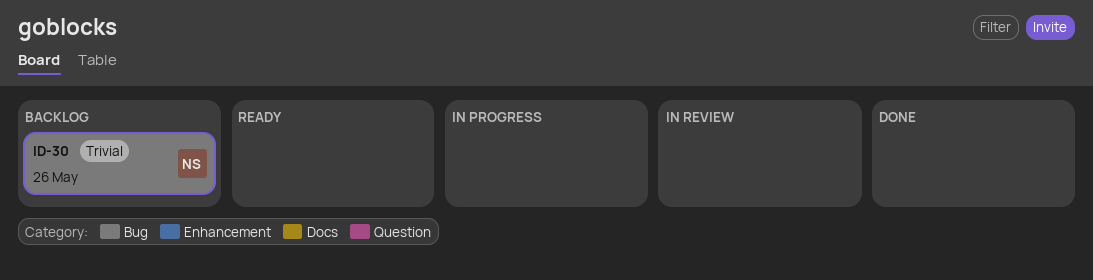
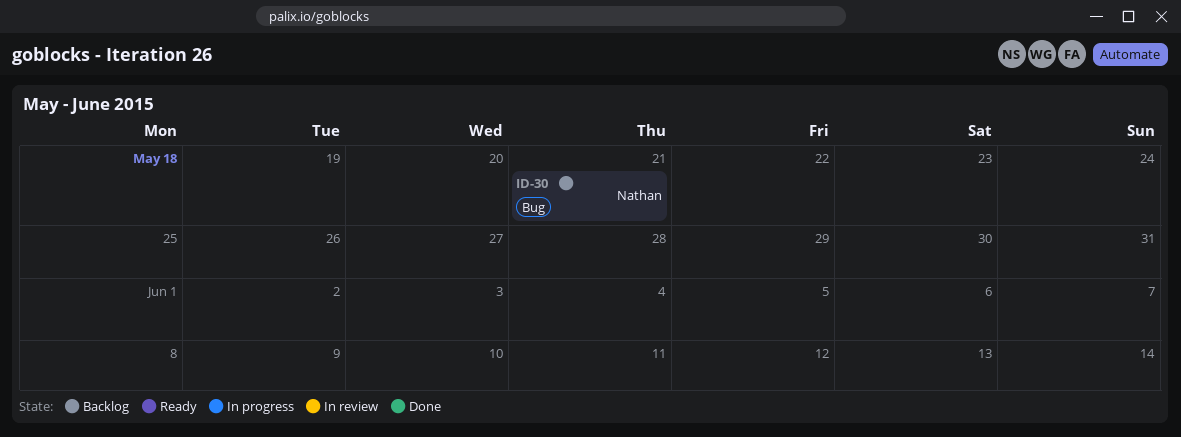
ID-30, due: May 26 -> May 21

